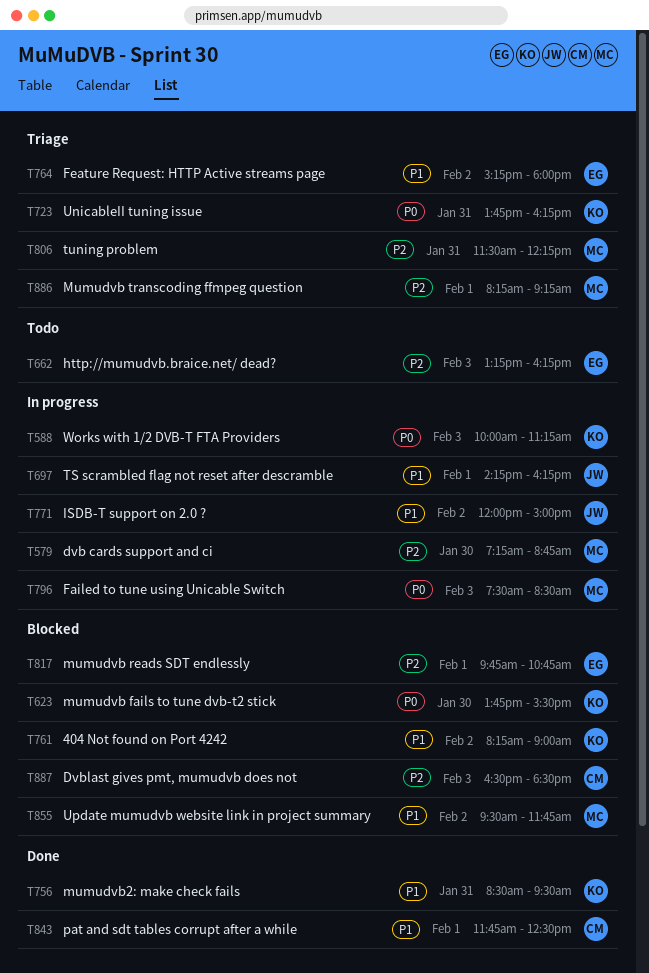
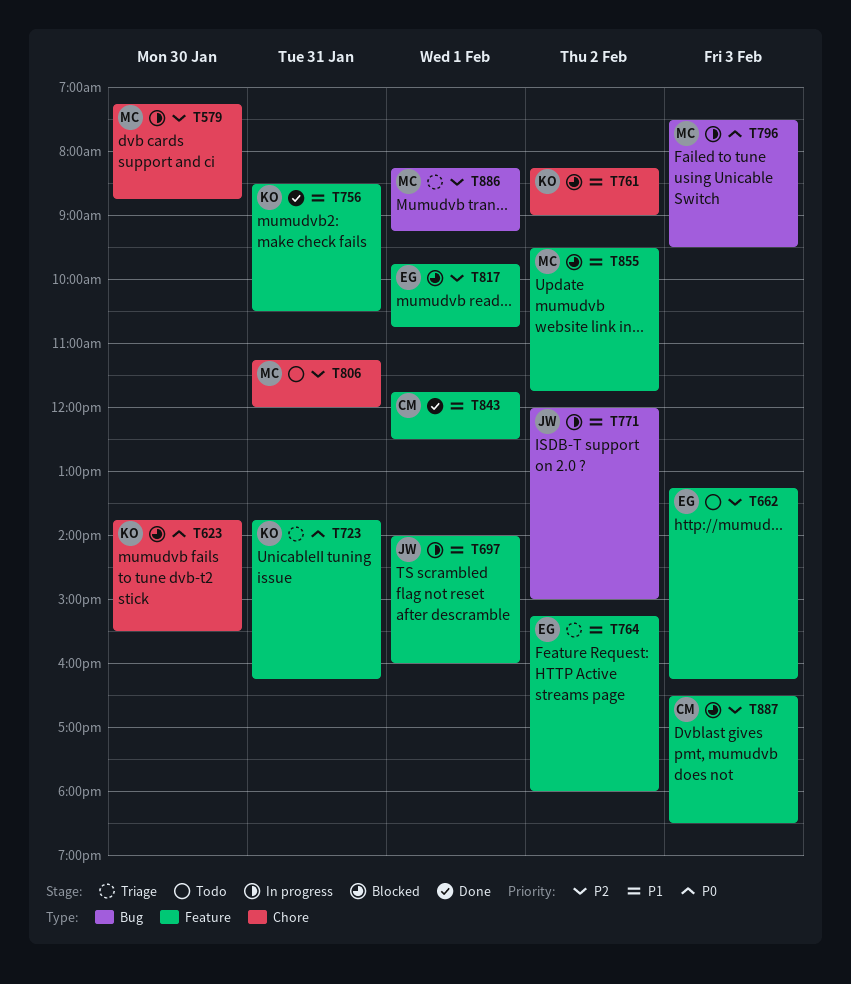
T588: present -> none
T697, begins: 14:15 -> 14:00
T697, ends: 16:15 -> 16:00
T756, ends: 09:30 -> 10:30
T796, ends: 08:30 -> 09:30
T806, status: Triage -> Todo
T806, begins: 11:30 -> 11:15
T806, ends: 12:15 -> 12:00

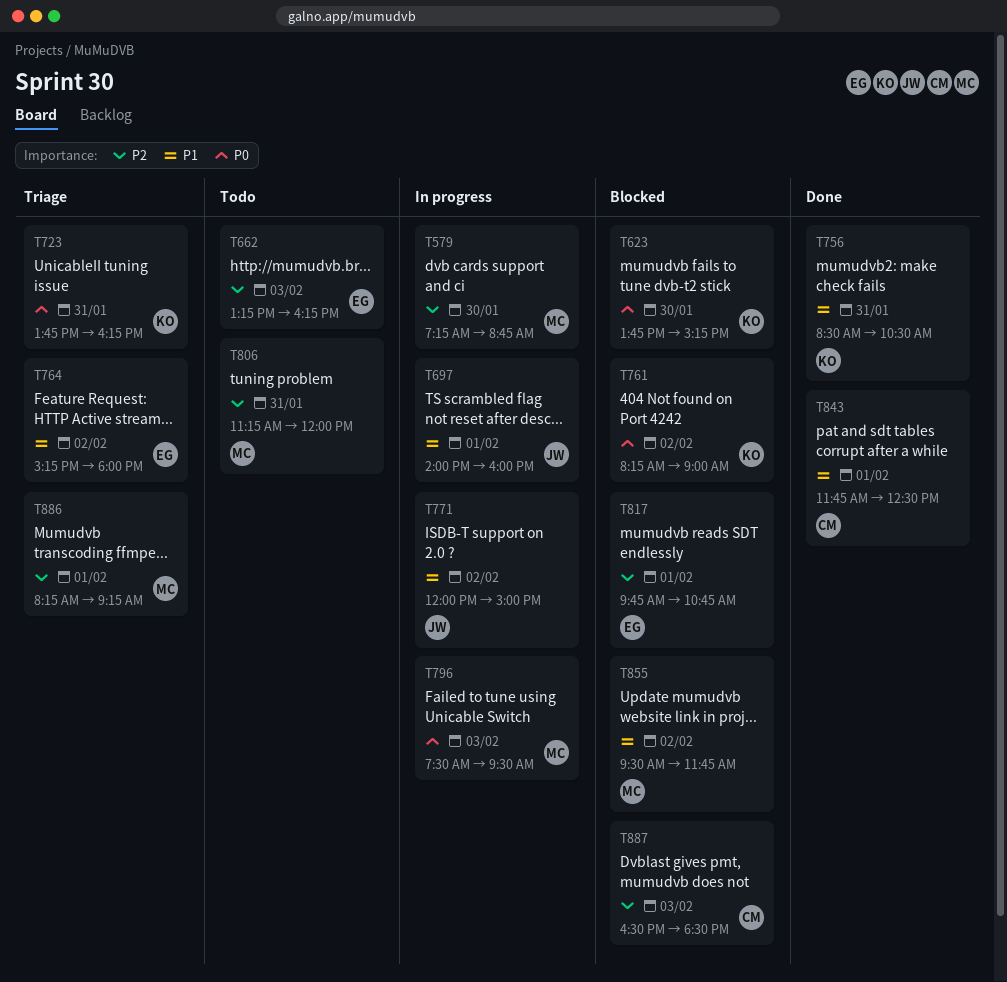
T623, ends: 15:30 -> 15:15
T761, priority: P1 -> P0

